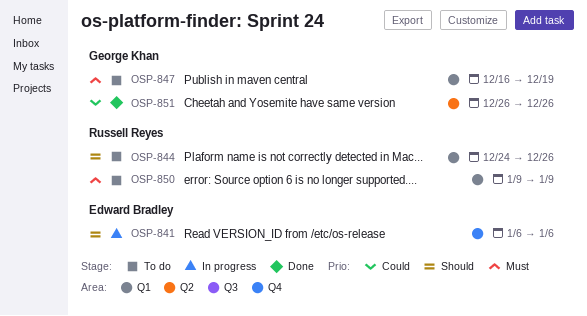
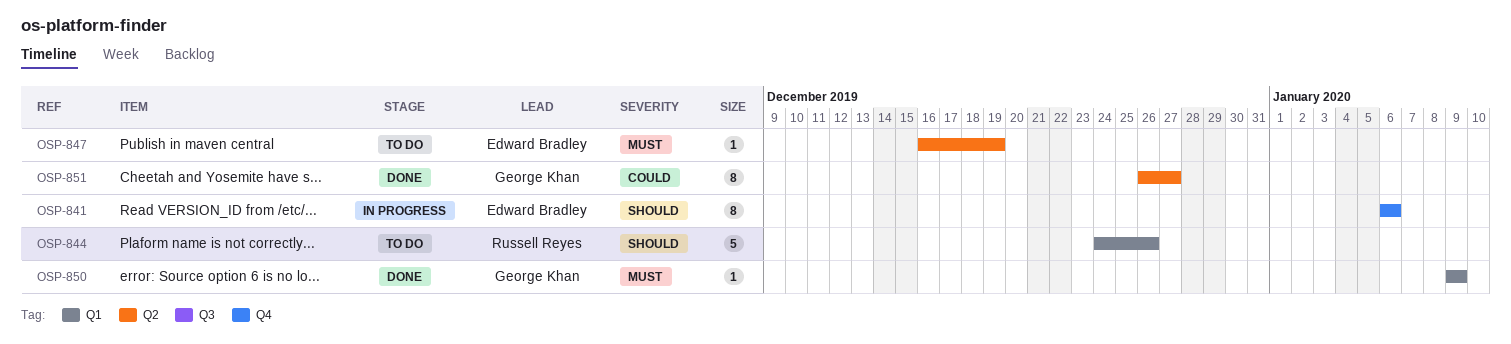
OSP-847, owner: George Khan -> Edward Bradley
OSP-847, label: Q1 -> Q2
OSP-850, status: To do -> Done
OSP-850, owner: Russell Reyes -> George Khan
OSP-851, due: Dec 26 -> Dec 27

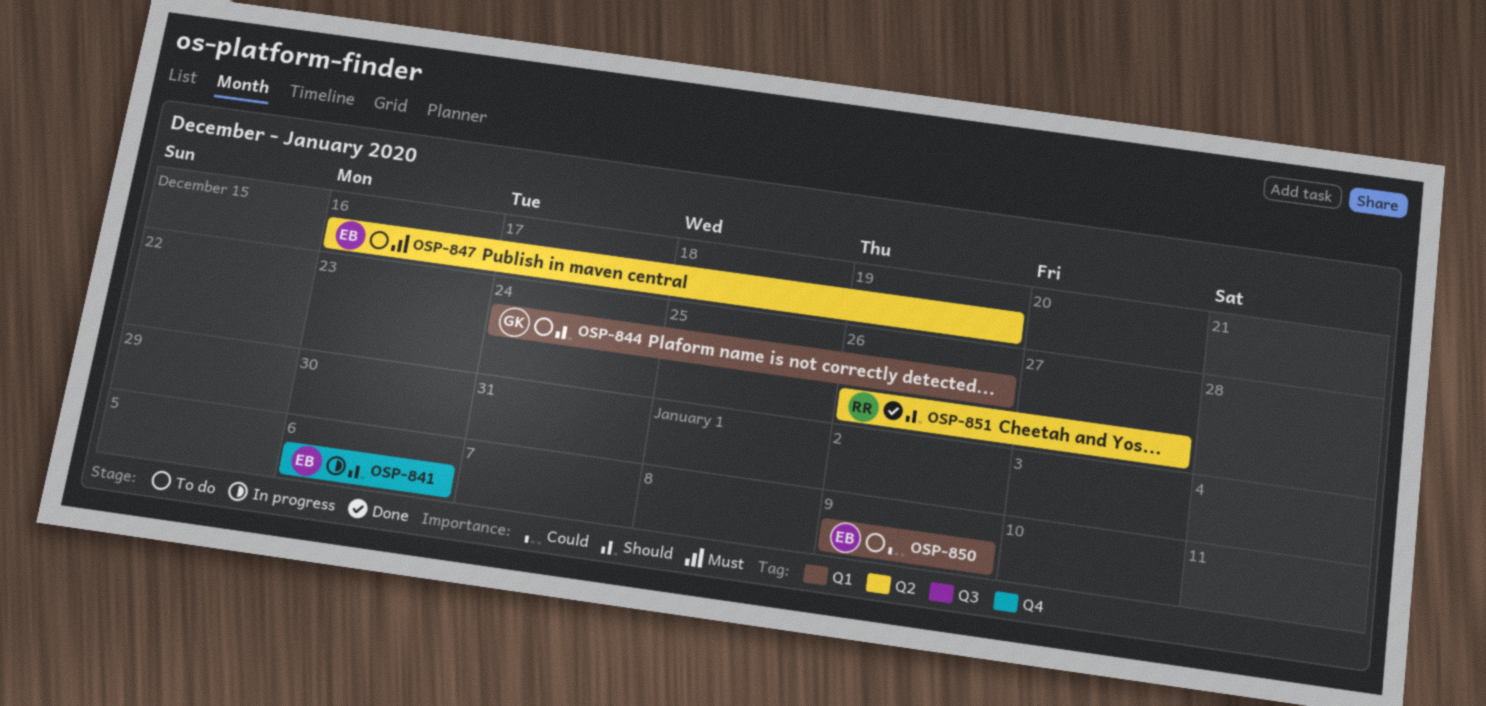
OSP-844, owner: Russell Reyes -> George Khan
OSP-850, status: Done -> To do
OSP-850, owner: George Khan -> Edward Bradley
OSP-850, priority: Must -> Could
OSP-851, owner: George Khan -> Russell Reyes
OSP-851, priority: Could -> Should

